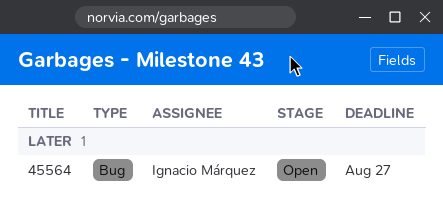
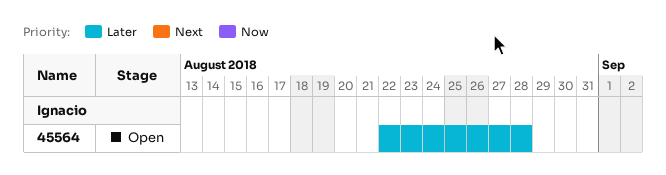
45564, due: Aug 27 -> Aug 28

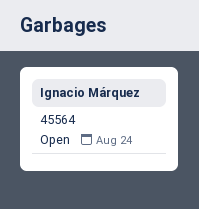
45564, due: Aug 28 -> Aug 24

